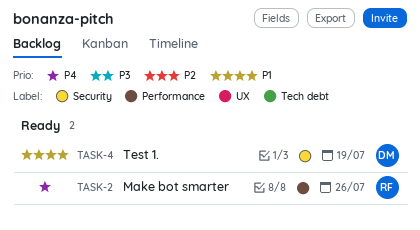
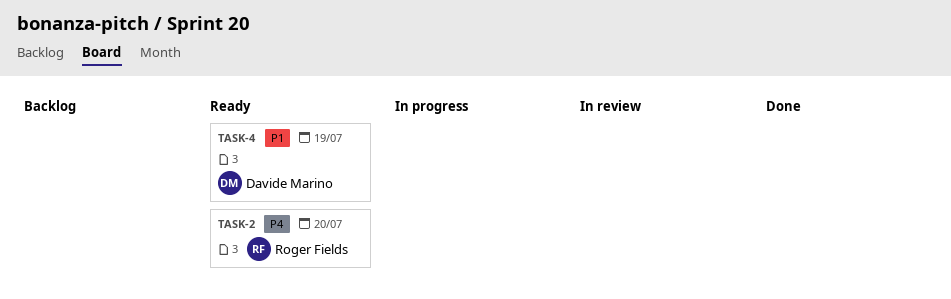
TASK-2, due: Jul 26 -> Jul 20

